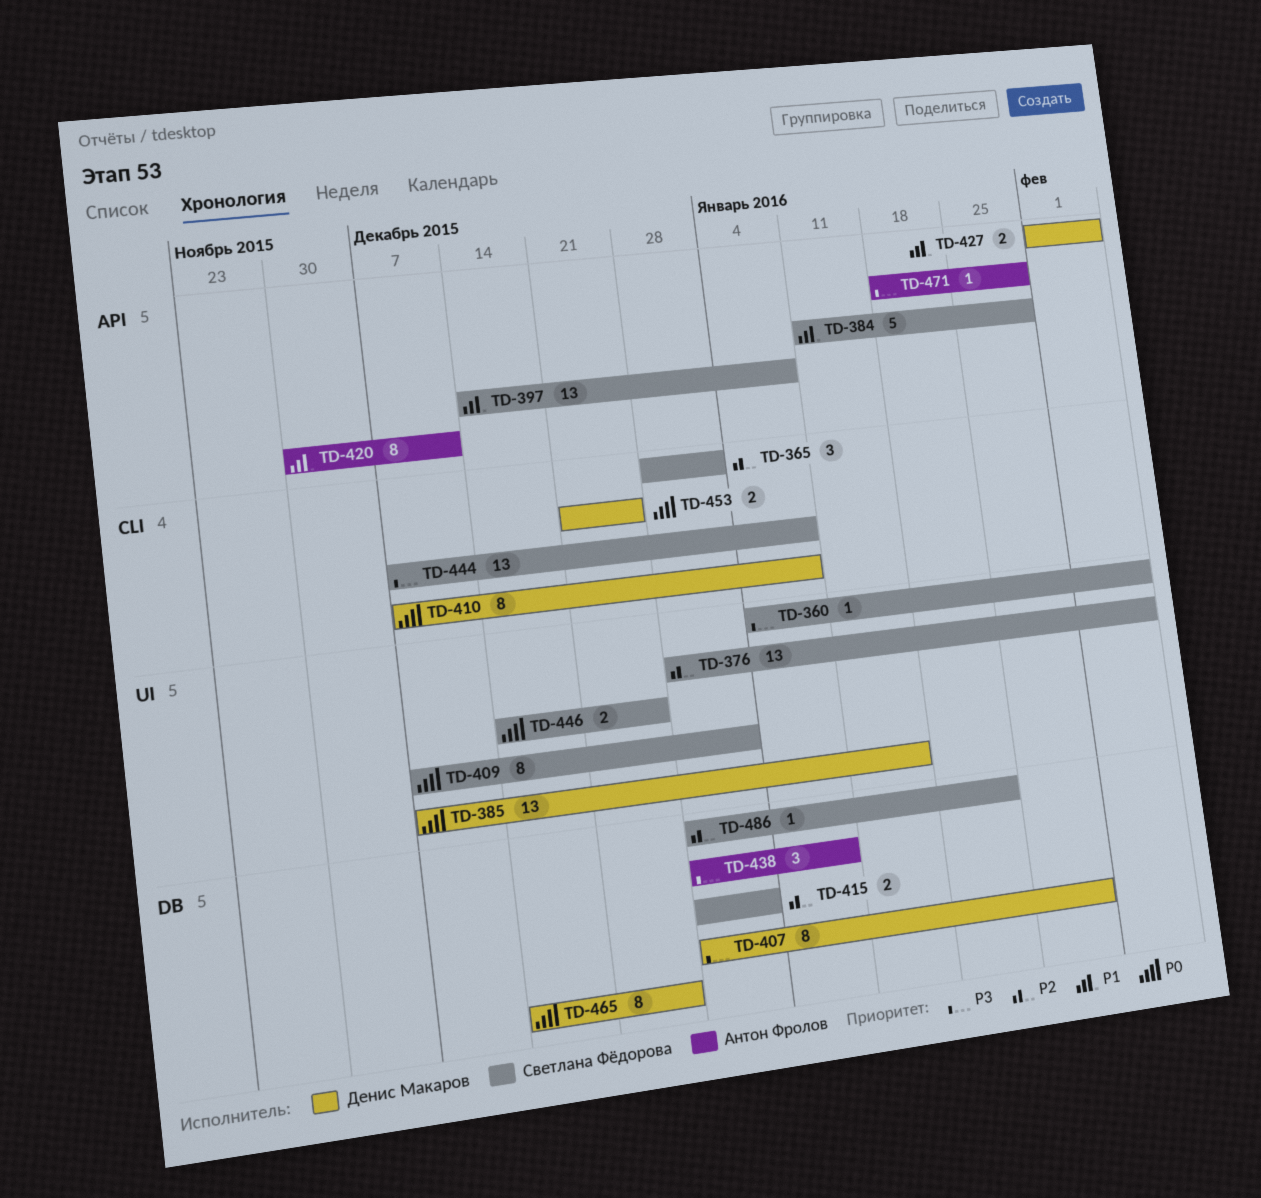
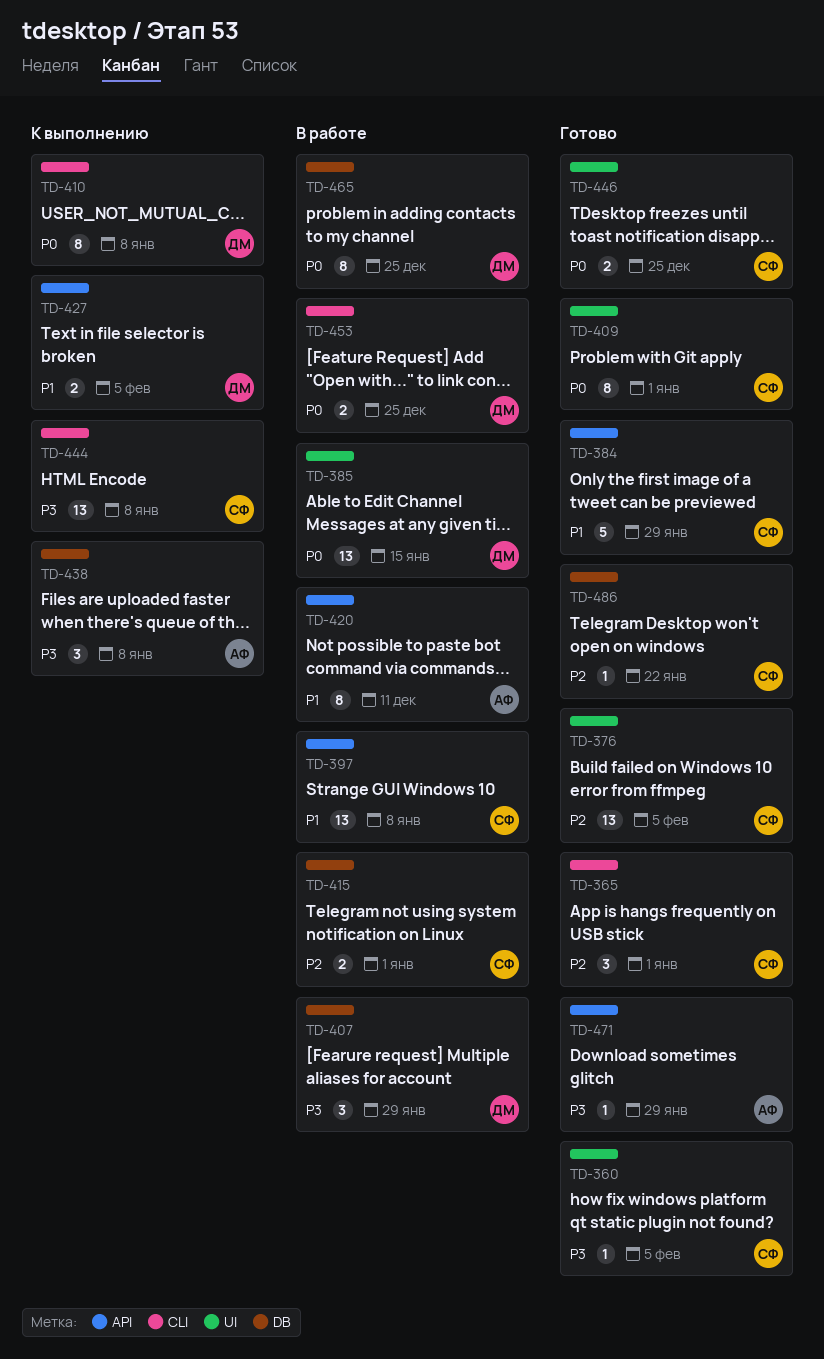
TD-407, estimate: 8 -> 3

